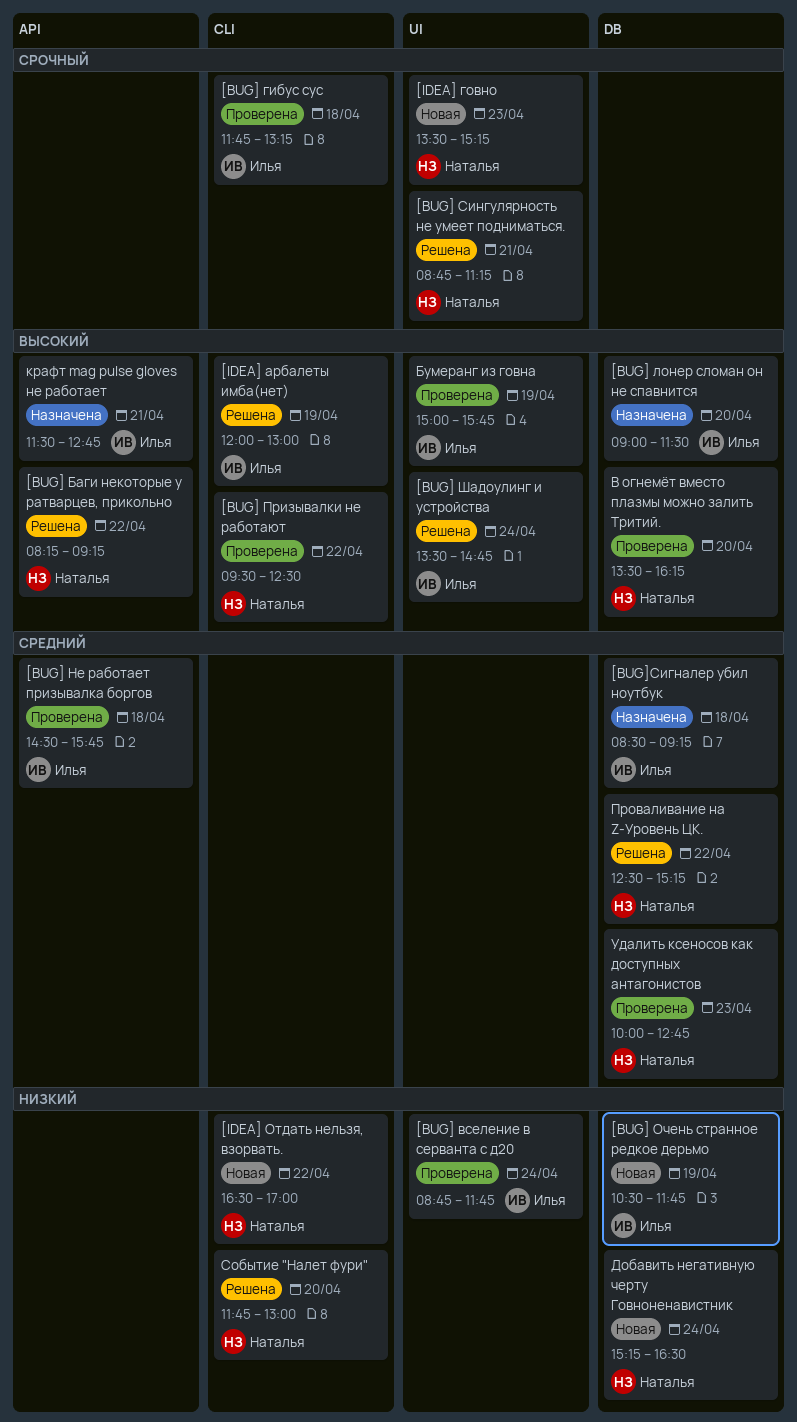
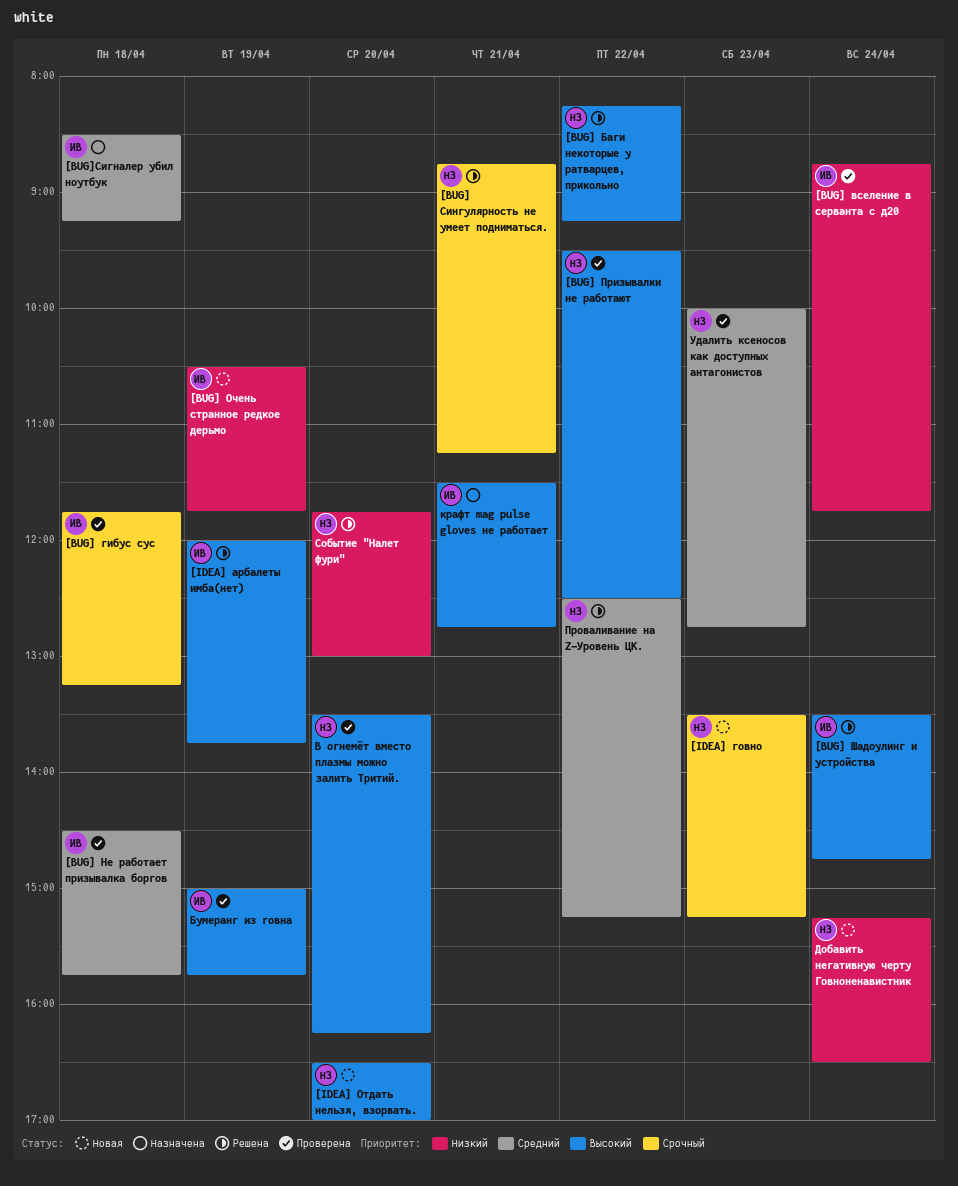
[BUG] лонер сломан он не спавнится: present -> none
[IDEA] арбалеты имба(нет), ends: 13:00 -> 13:45
[IDEA] Отдать нельзя, взорвать., priority: Низкий -> Высокий
[IDEA] Отдать нельзя, взорвать., day: Apr 22 -> Apr 20

